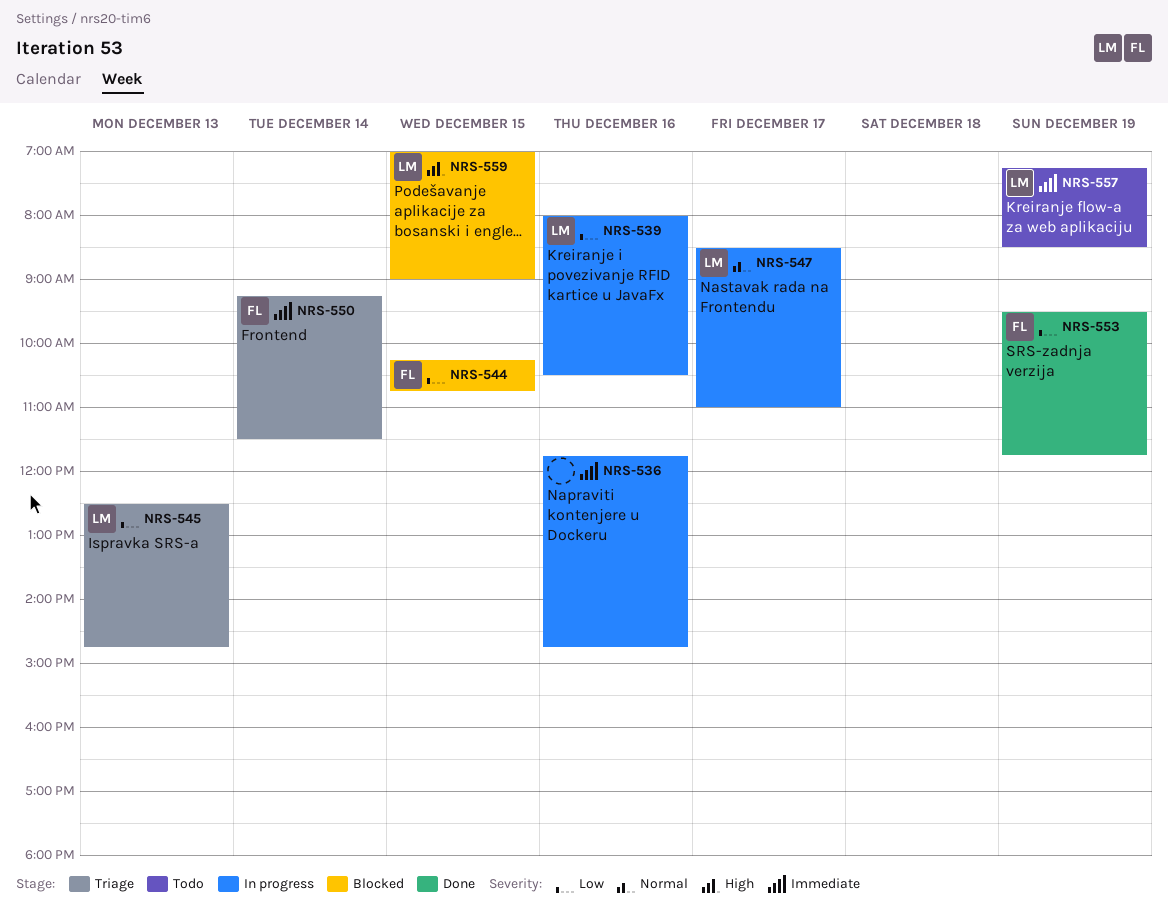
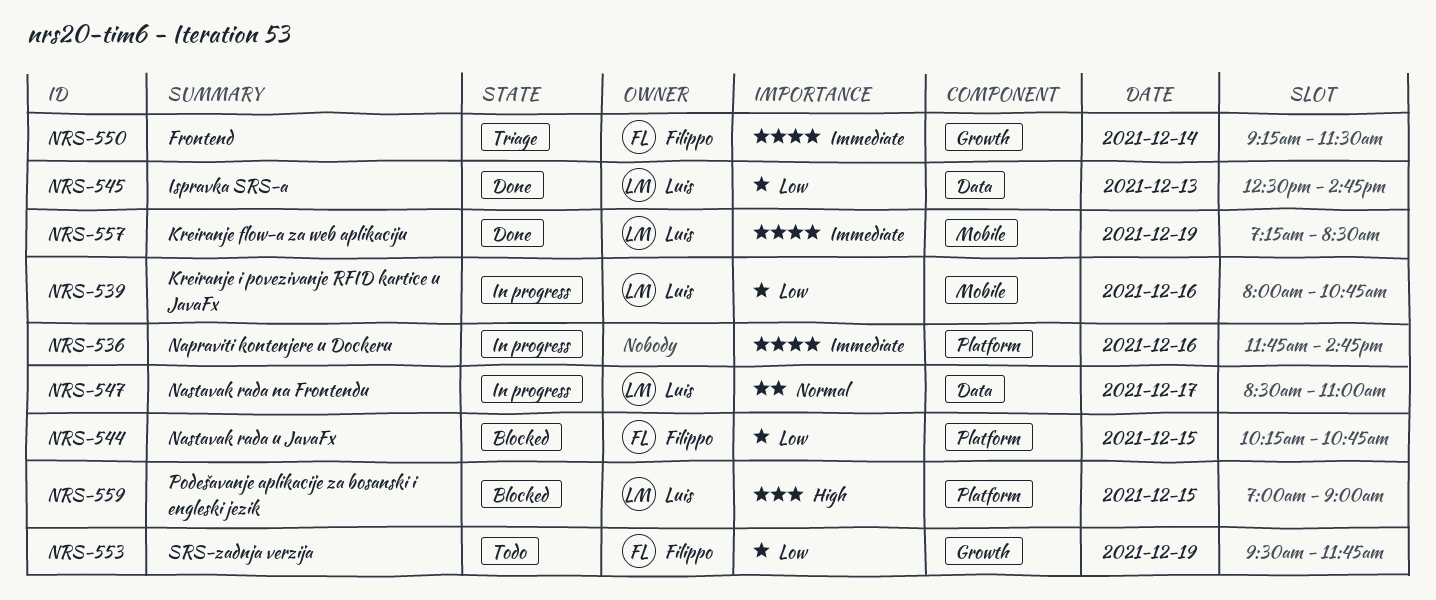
NRS-539, ends: 10:30 -> 10:45
NRS-545, status: Triage -> Done
NRS-553, status: Done -> Todo
NRS-557, status: Todo -> Done

